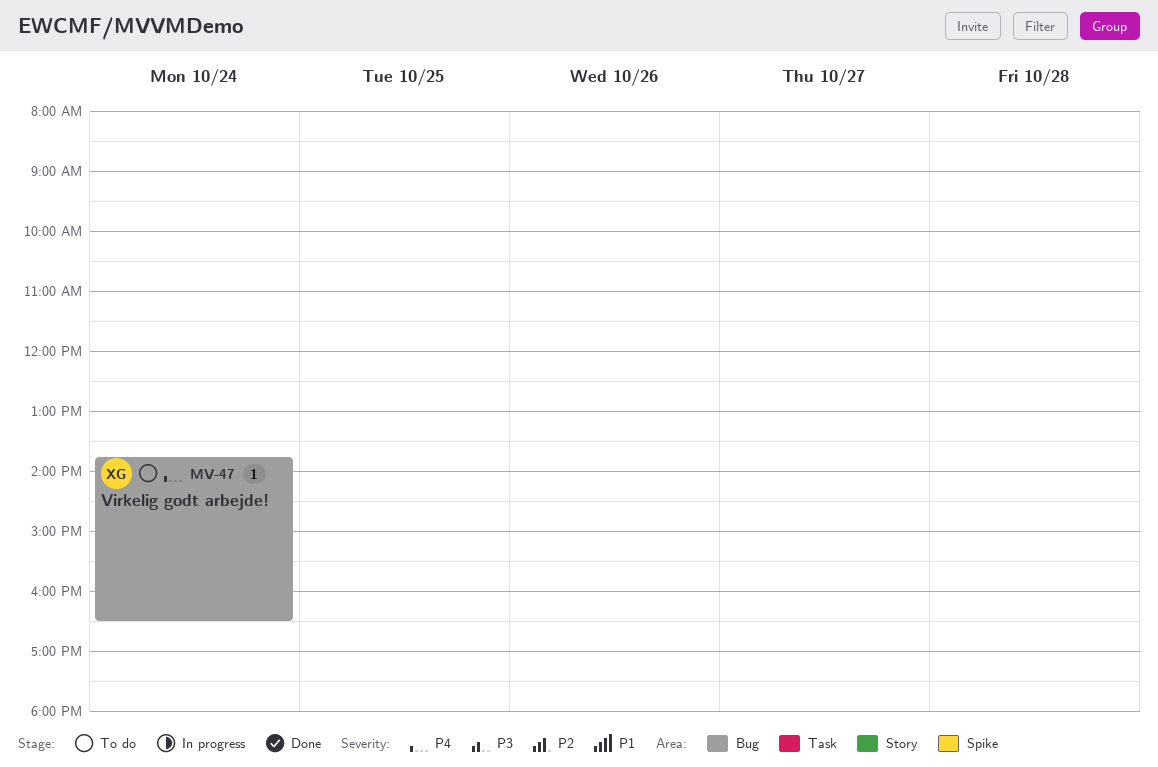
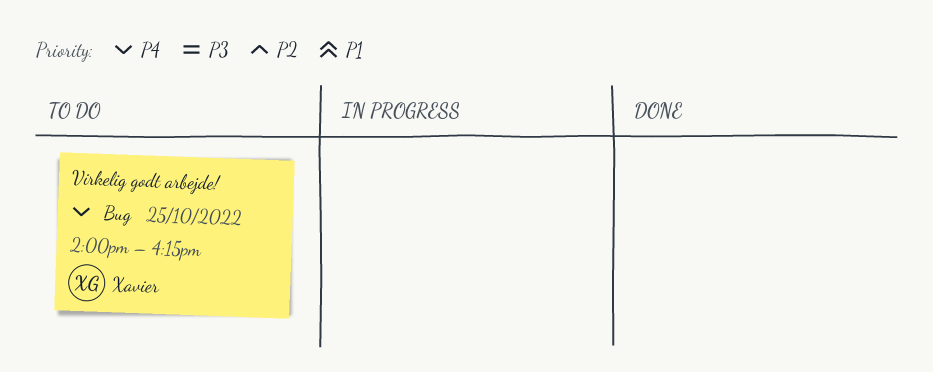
Virkelig godt arbejde!, day: Oct 24 -> Oct 25
Virkelig godt arbejde!, begins: 13:45 -> 14:00
Virkelig godt arbejde!, ends: 16:30 -> 16:15

